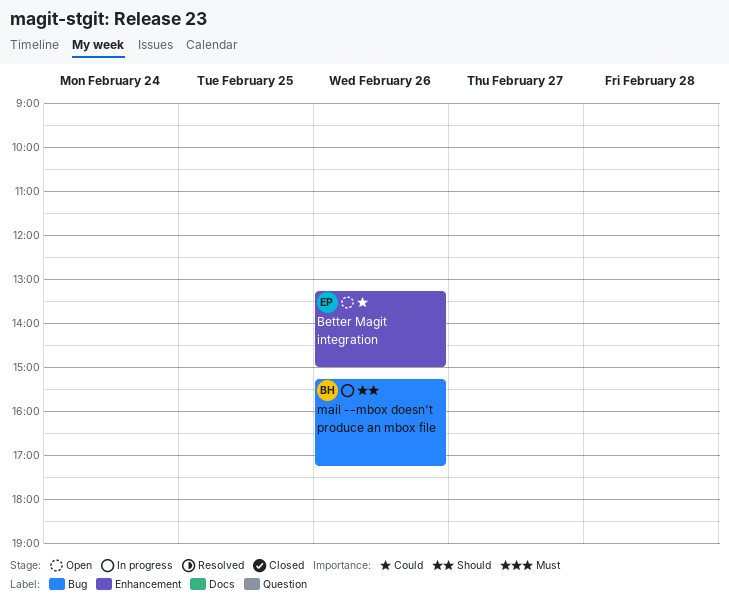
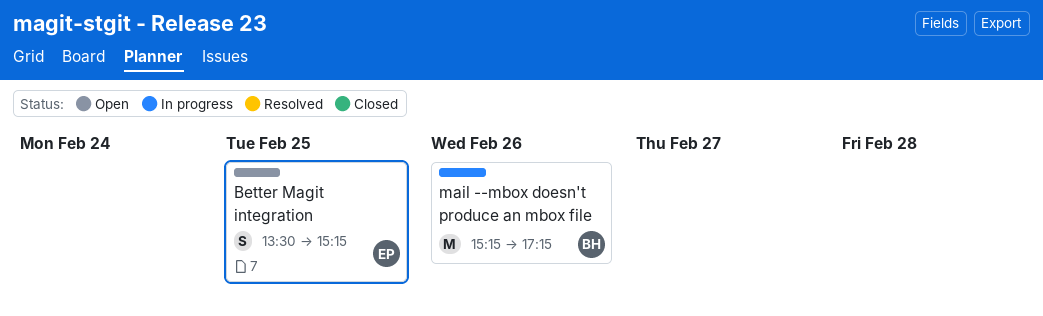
Better Magit integration, day: Feb 26 -> Feb 25
Better Magit integration, begins: 13:15 -> 13:30
Better Magit integration, ends: 15:00 -> 15:15

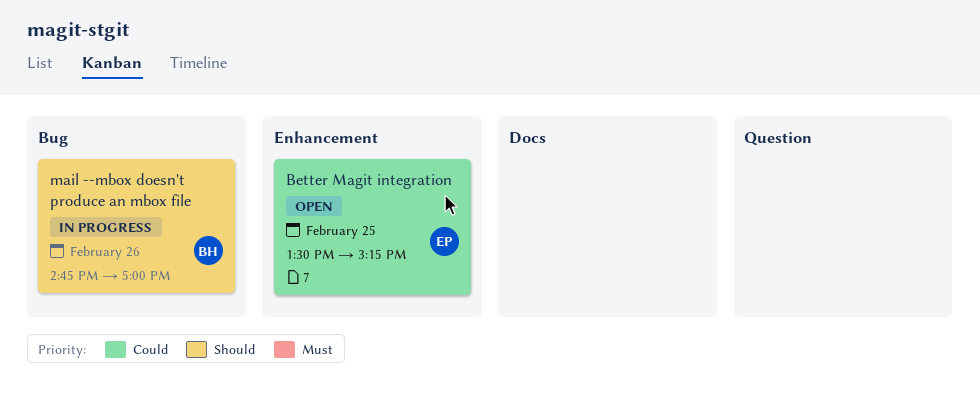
mail --mbox doesn't produce an mbox file, begins: 15:15 -> 14:45
mail --mbox doesn't produce an mbox file, ends: 17:15 -> 17:00

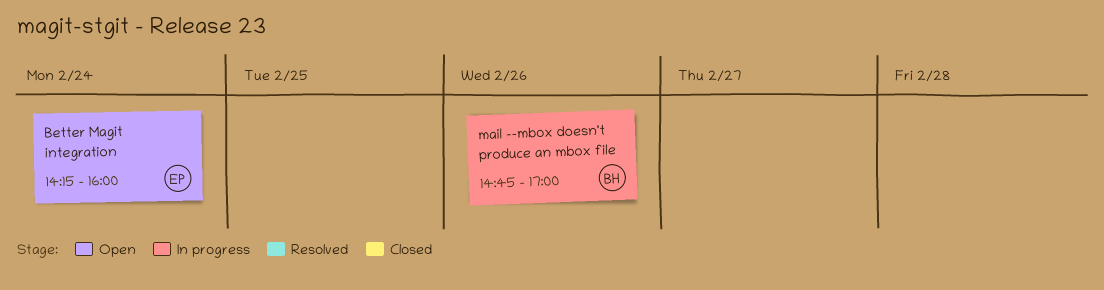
Better Magit integration, day: Feb 25 -> Feb 24
Better Magit integration, begins: 13:30 -> 14:15
Better Magit integration, ends: 15:15 -> 16:00

